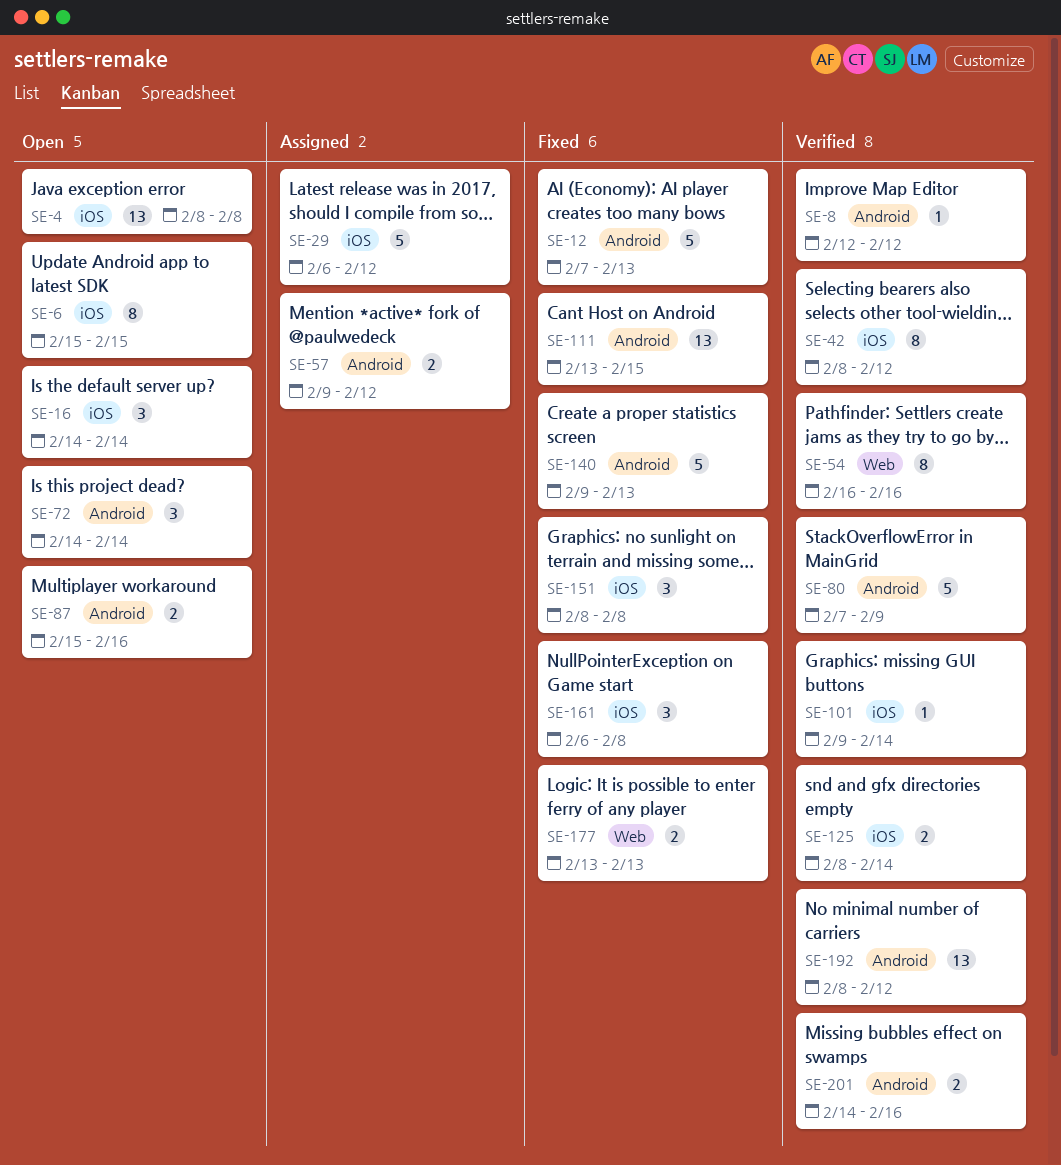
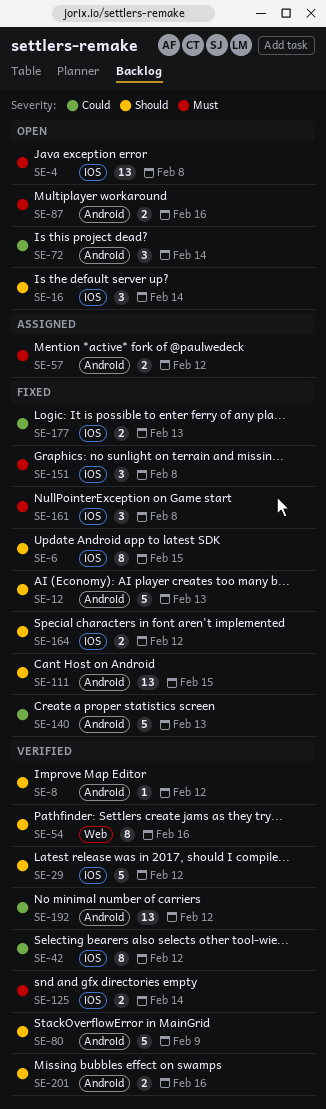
SE-6, status: Open -> Fixed
SE-29, status: Assigned -> Verified
SE-101: present -> none
SE-164: none -> present
SE-177, label: Web -> iOS

